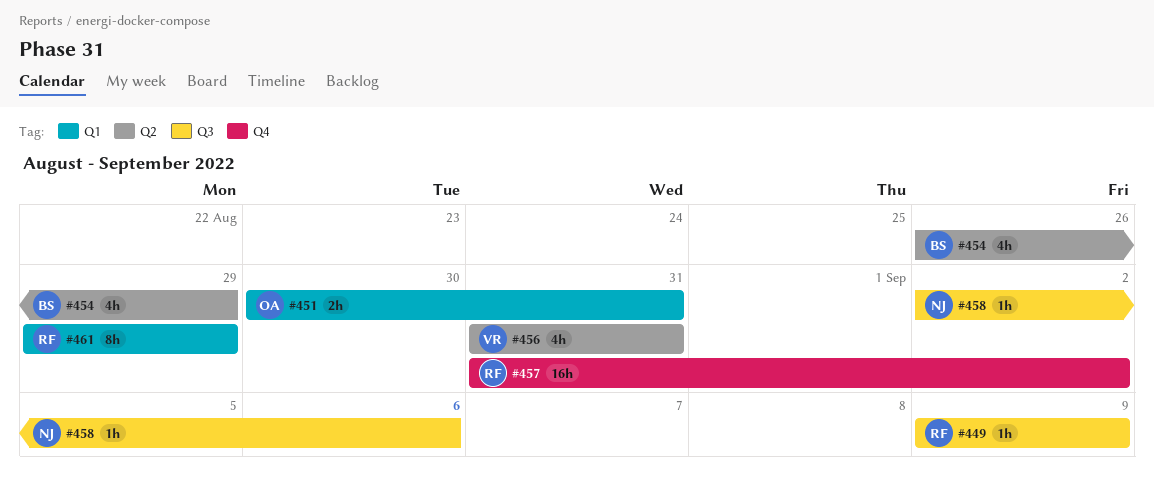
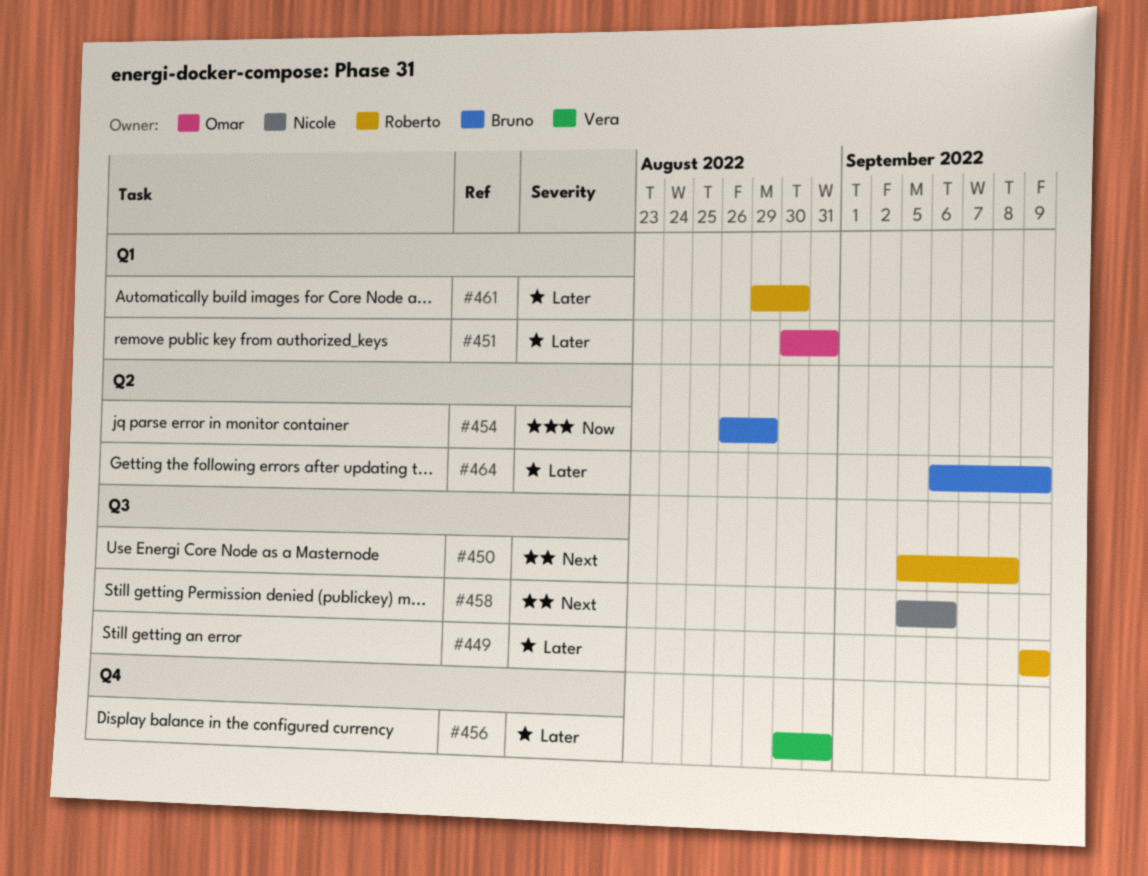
#450: none -> present
#456, label: Q2 -> Q4
#456, start: Aug 31 -> Aug 30
#457: present -> none
#458, start: Sep 2 -> Sep 5
#461, due: Aug 29 -> Aug 30
#464: none -> present

